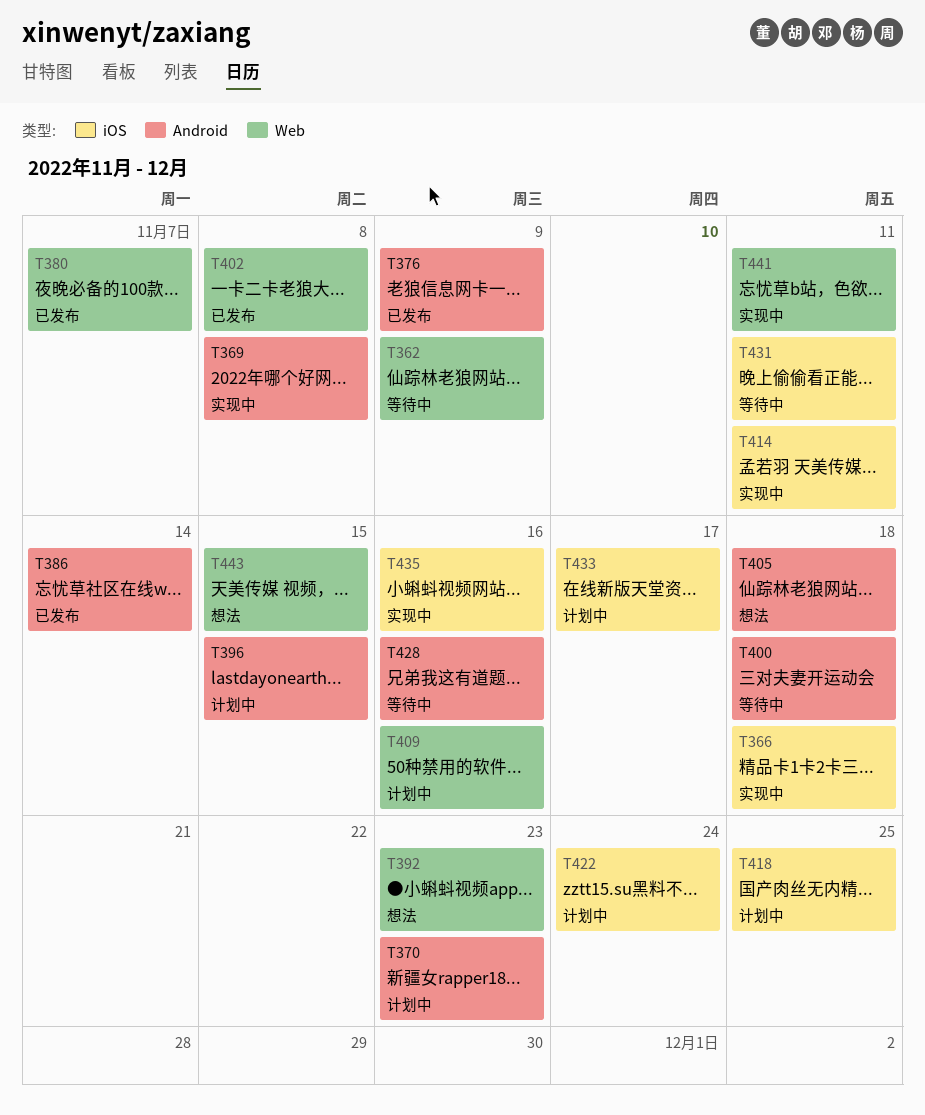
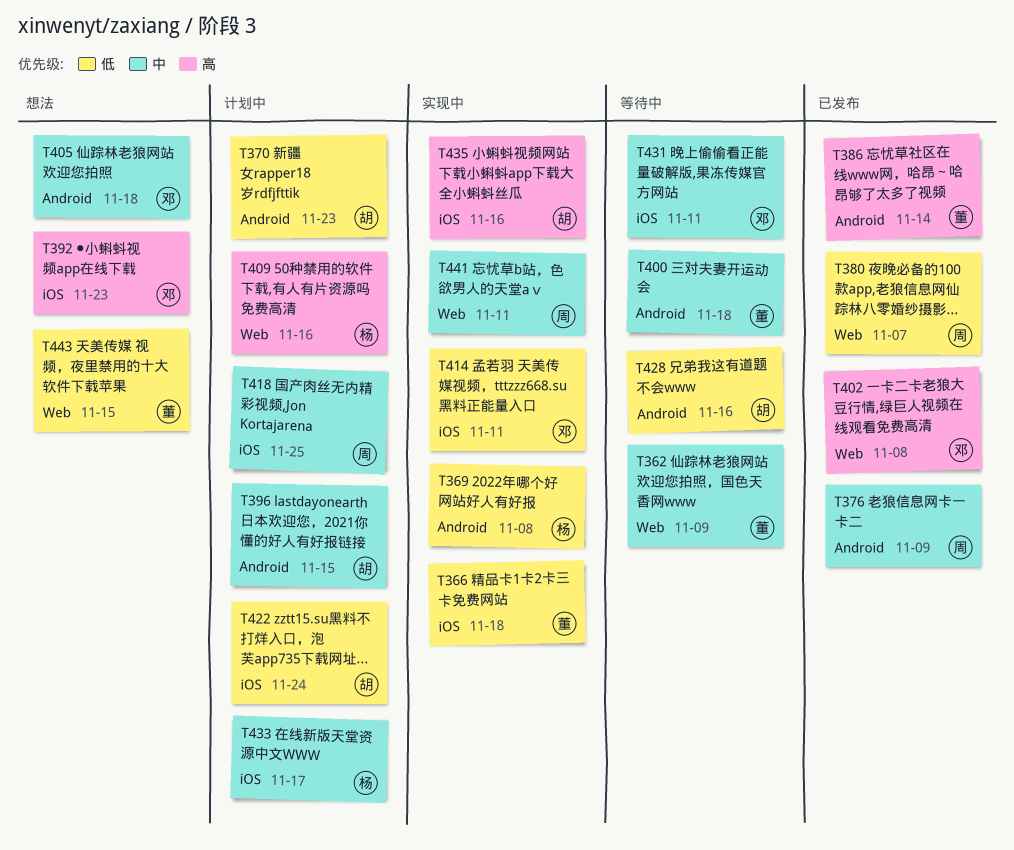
T392, label: Web -> iOS

